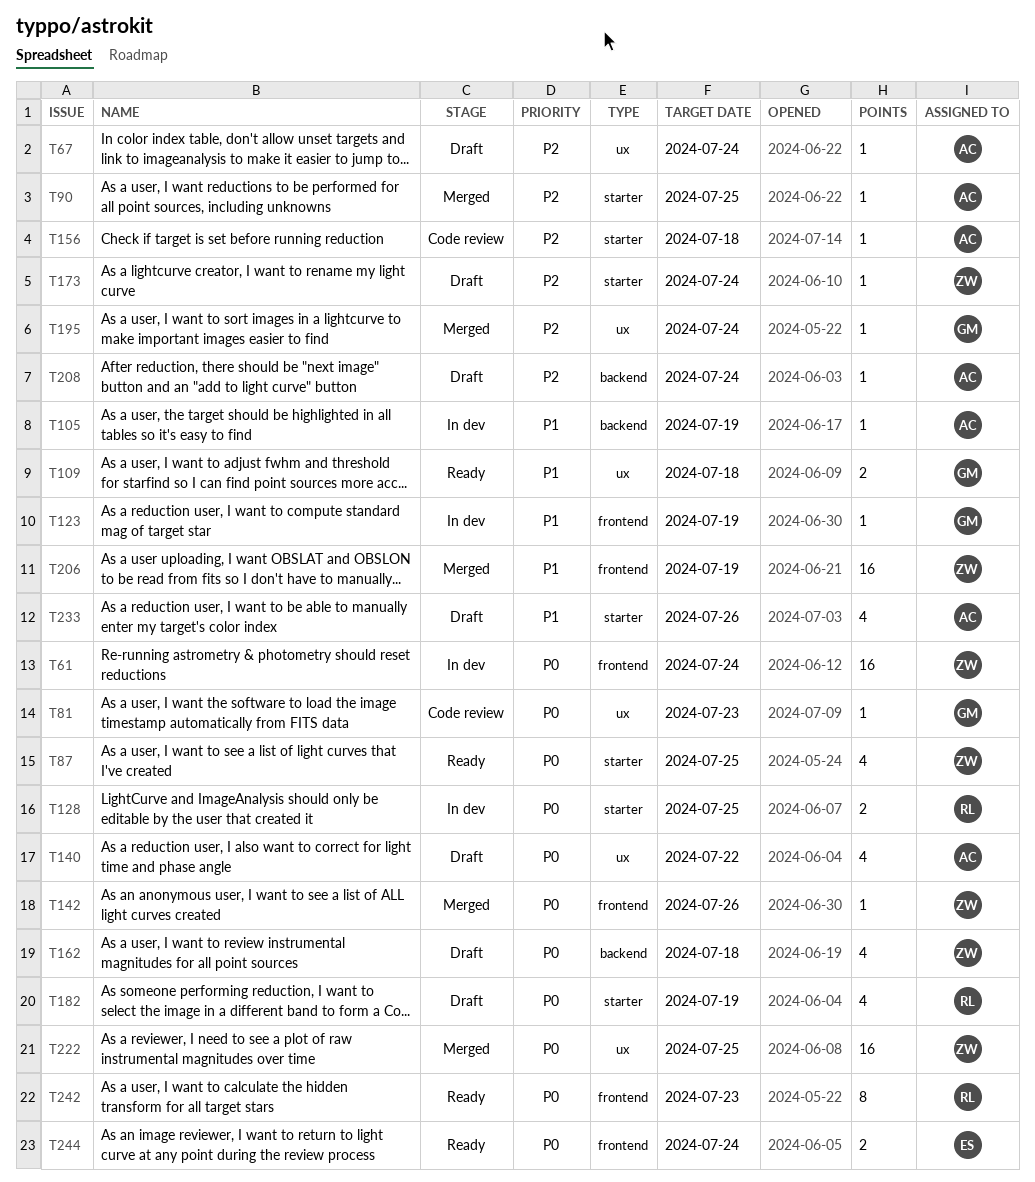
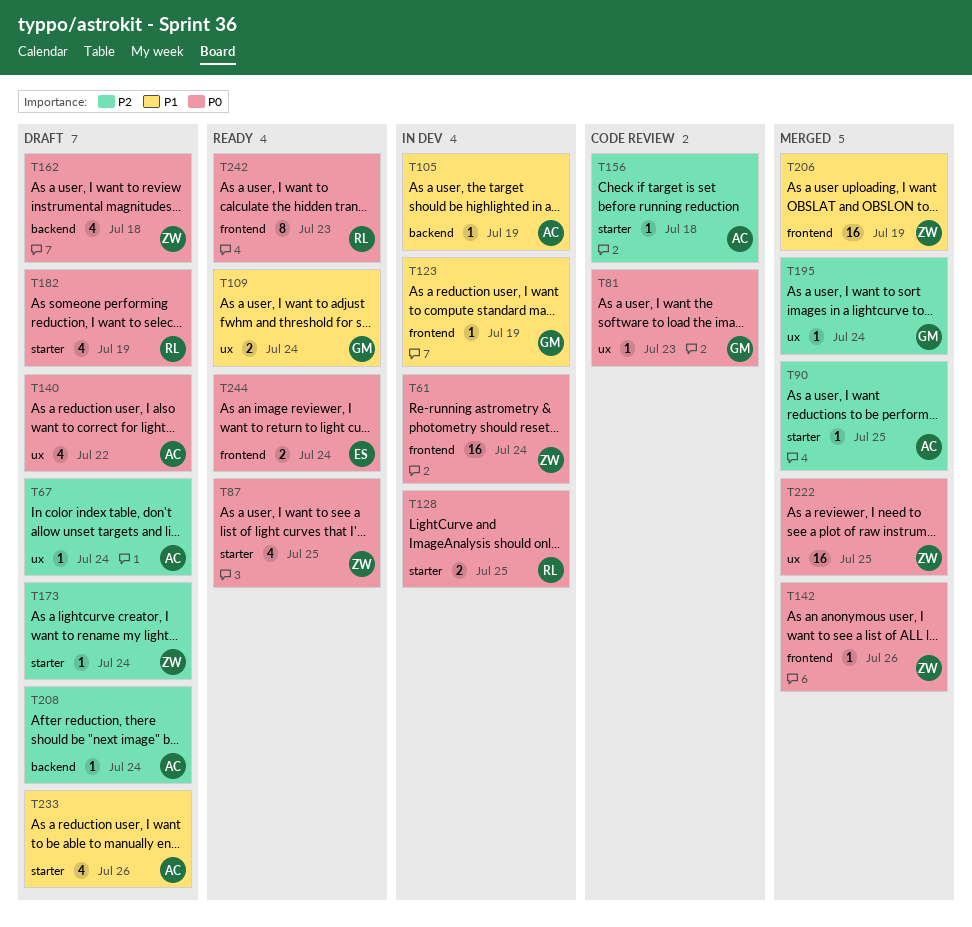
T109, due: Jul 18 -> Jul 24

